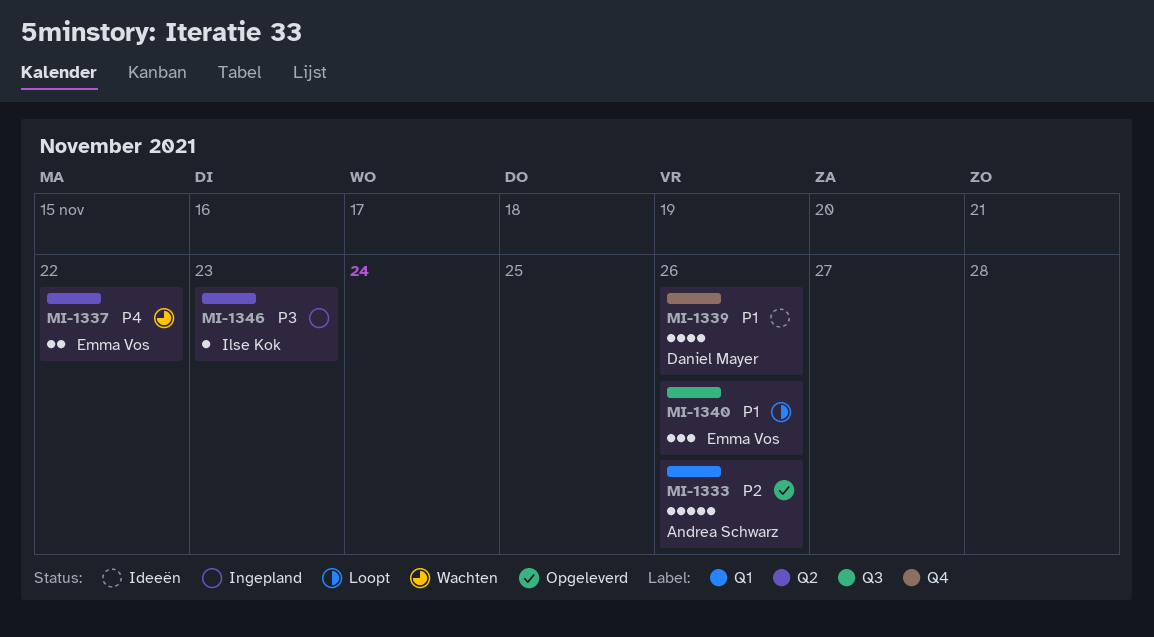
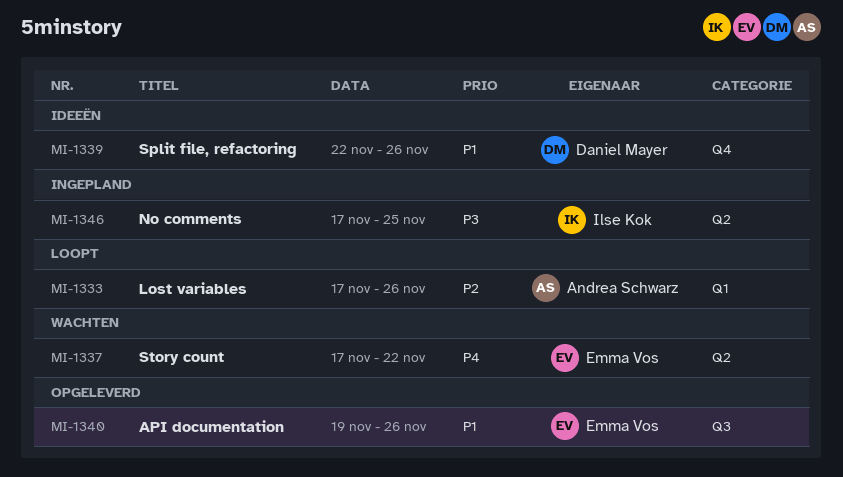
MI-1333, status: Opgeleverd -> Loopt
MI-1340, status: Loopt -> Opgeleverd
MI-1346, due: Nov 23 -> Nov 25

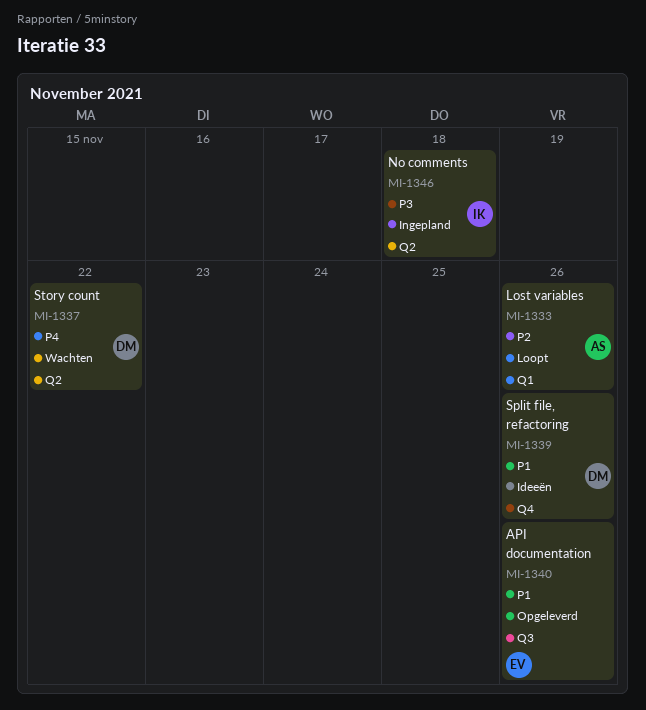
MI-1337, owner: Emma Vos -> Daniel Mayer
MI-1346, due: Nov 25 -> Nov 18

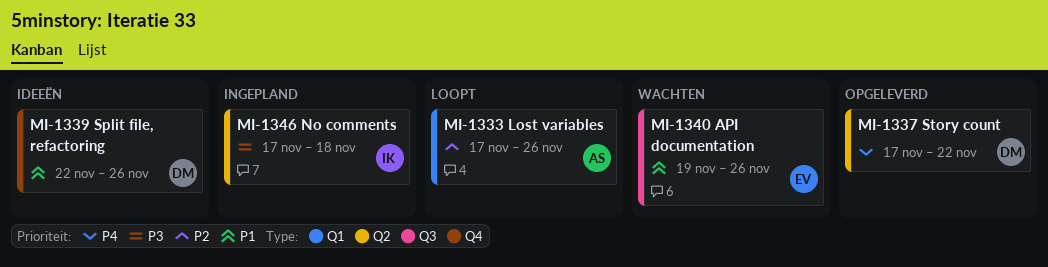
MI-1337, status: Wachten -> Opgeleverd
MI-1340, status: Opgeleverd -> Wachten

